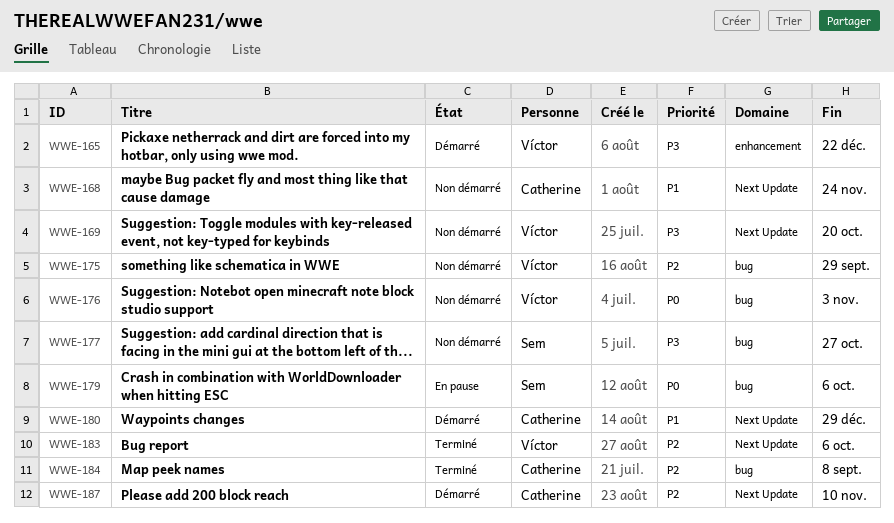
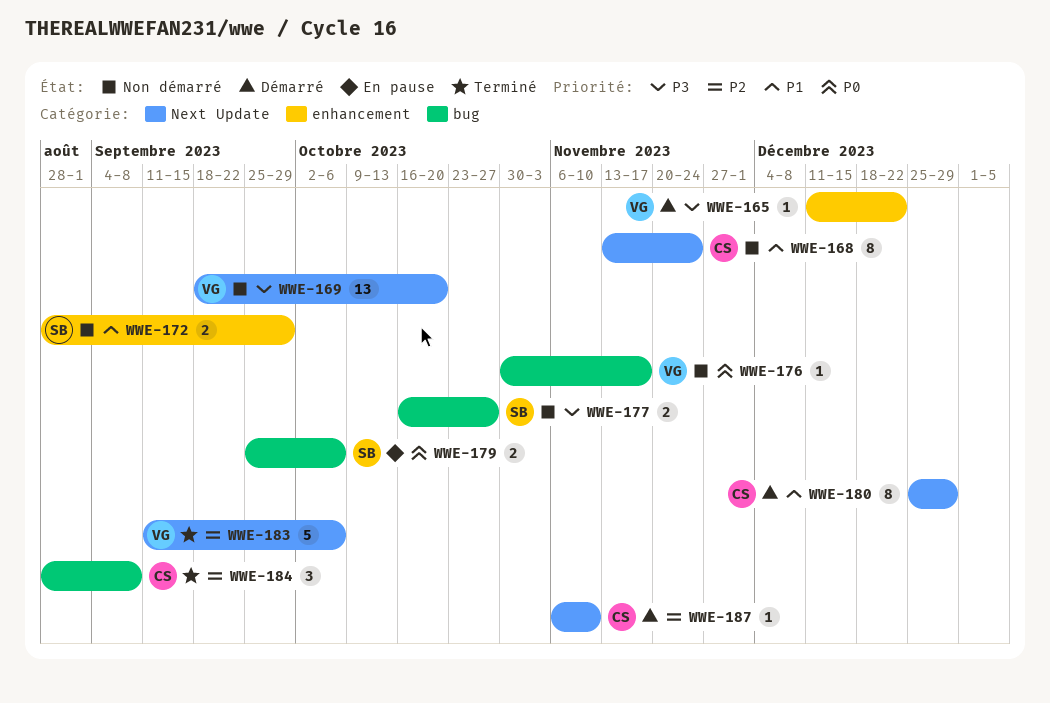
WWE-172: none -> present
WWE-175: present -> none
WWE-176, due: Nov 3 -> Nov 17

